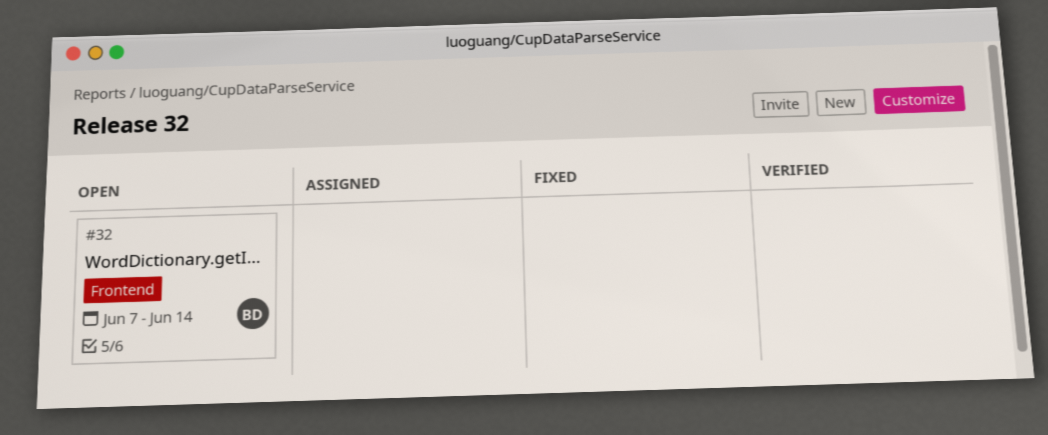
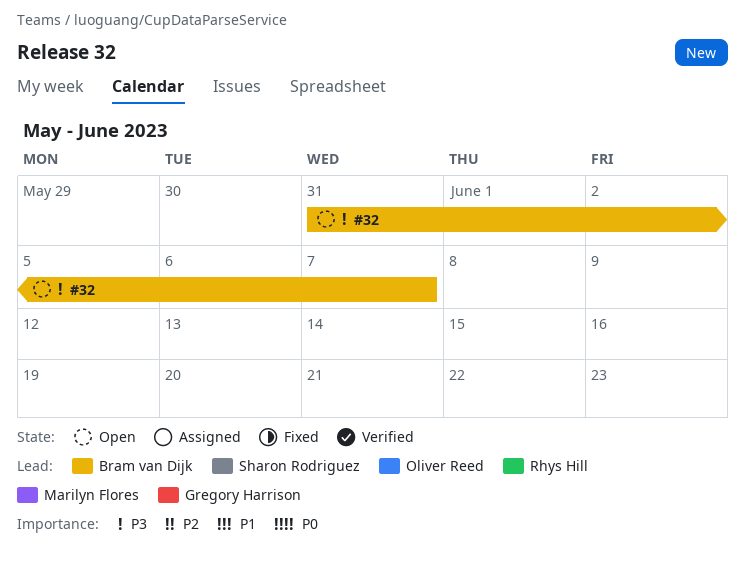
#32, start: Jun 7 -> May 31
#32, due: Jun 14 -> Jun 7

